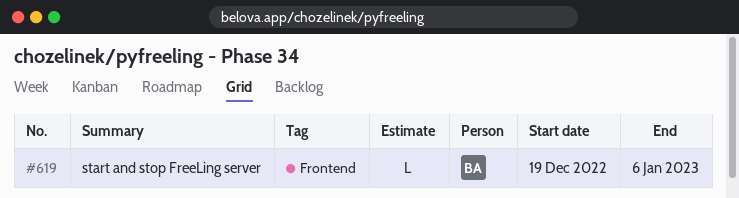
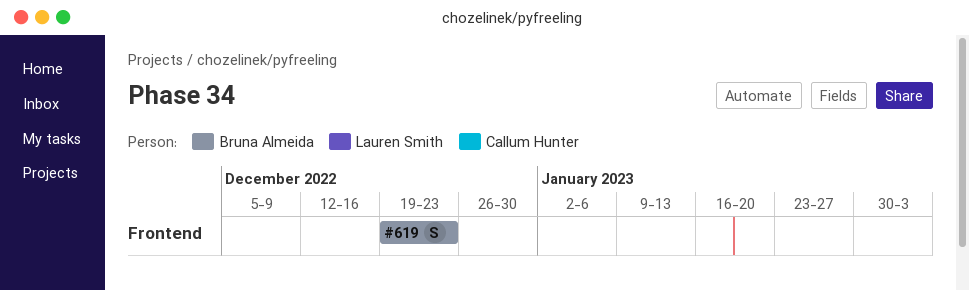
#619, estimate: L -> S
#619, due: Jan 6 -> Dec 23

